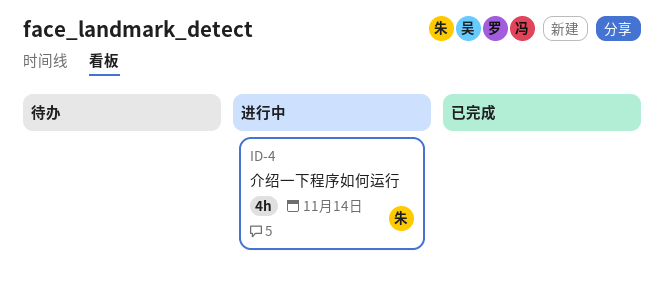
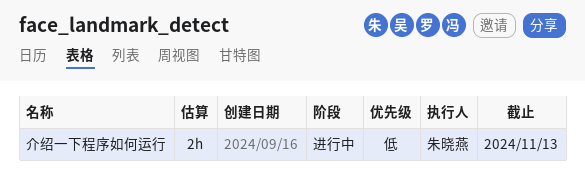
介绍一下程序如何运行, estimate: 4h -> 2h
介绍一下程序如何运行, due: Nov 14 -> Nov 13

